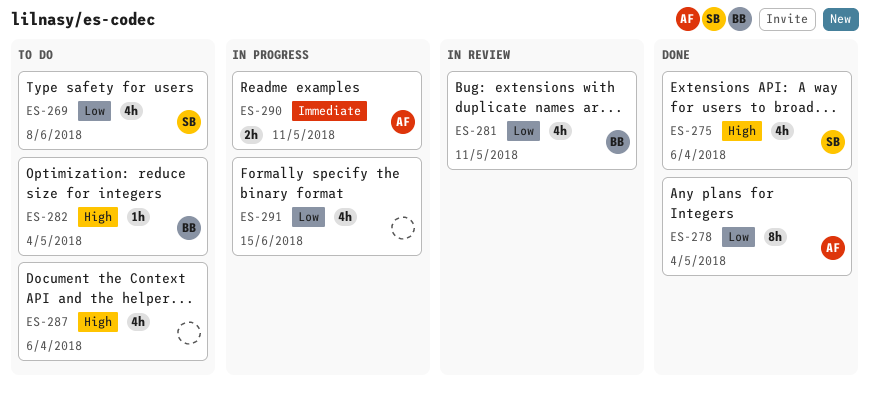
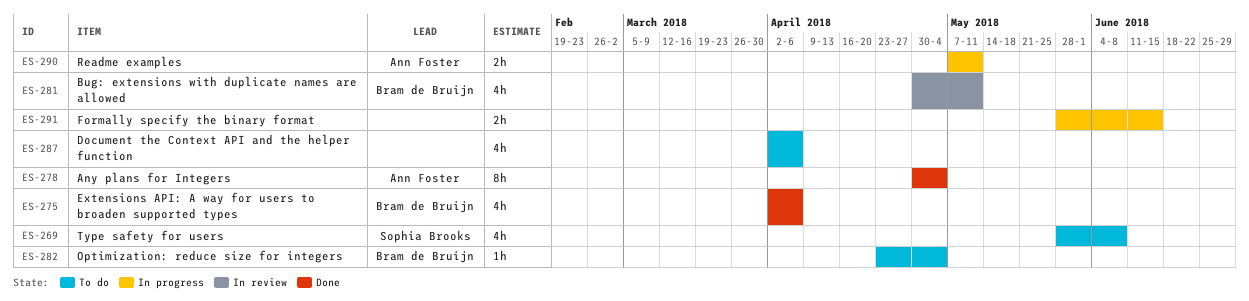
ES-275, owner: Sophia Brooks -> Bram de Bruijn
ES-291, estimate: 4h -> 2h

